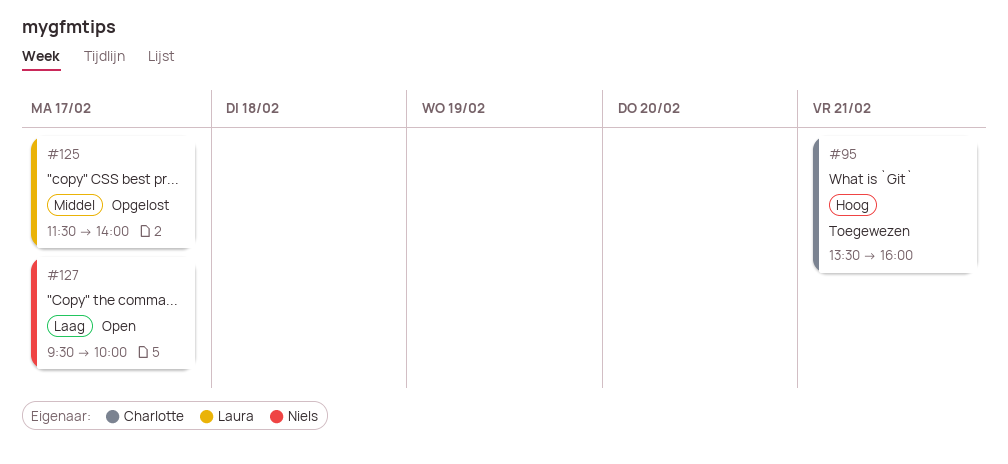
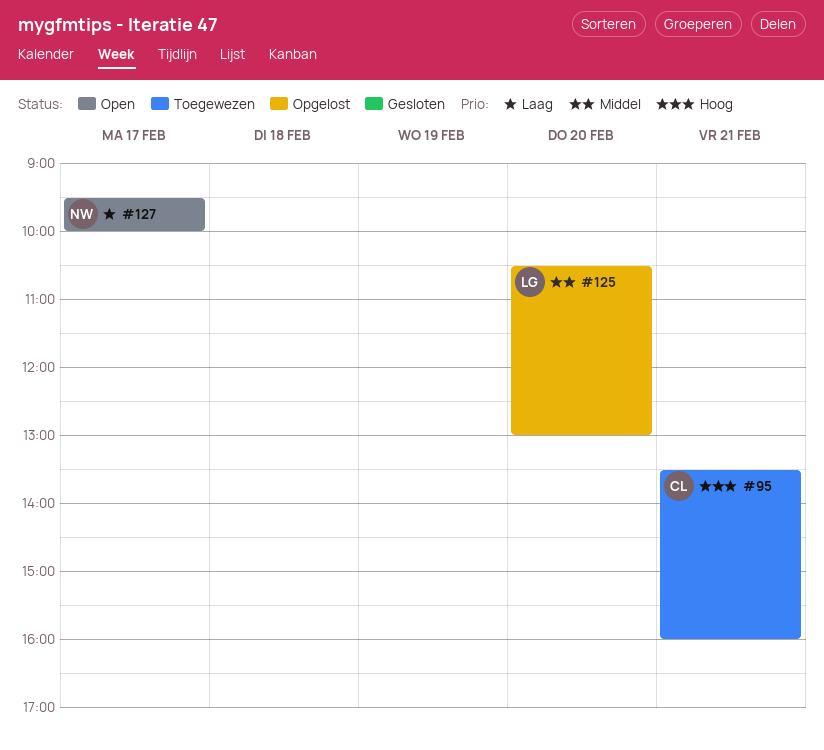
#125, day: Feb 17 -> Feb 20
#125, begins: 11:30 -> 10:30
#125, ends: 14:00 -> 13:00

